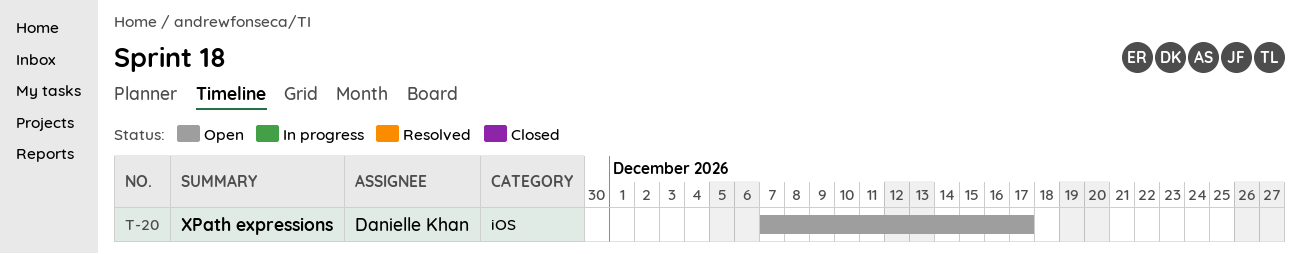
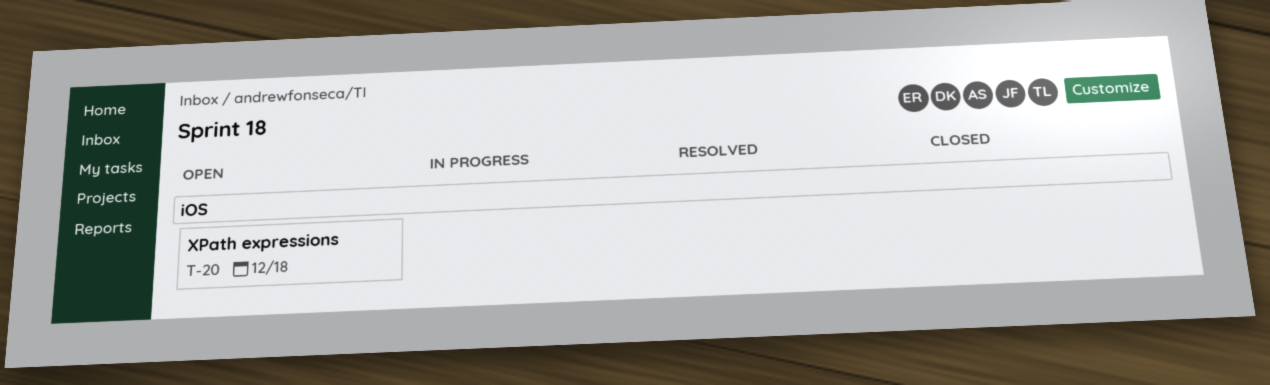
T-20, due: Dec 17 -> Dec 18

